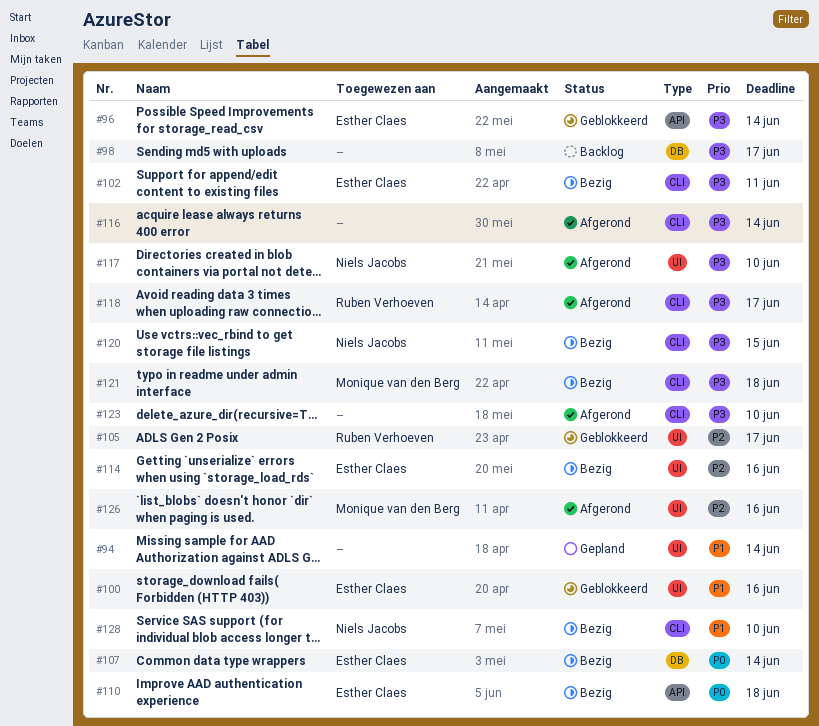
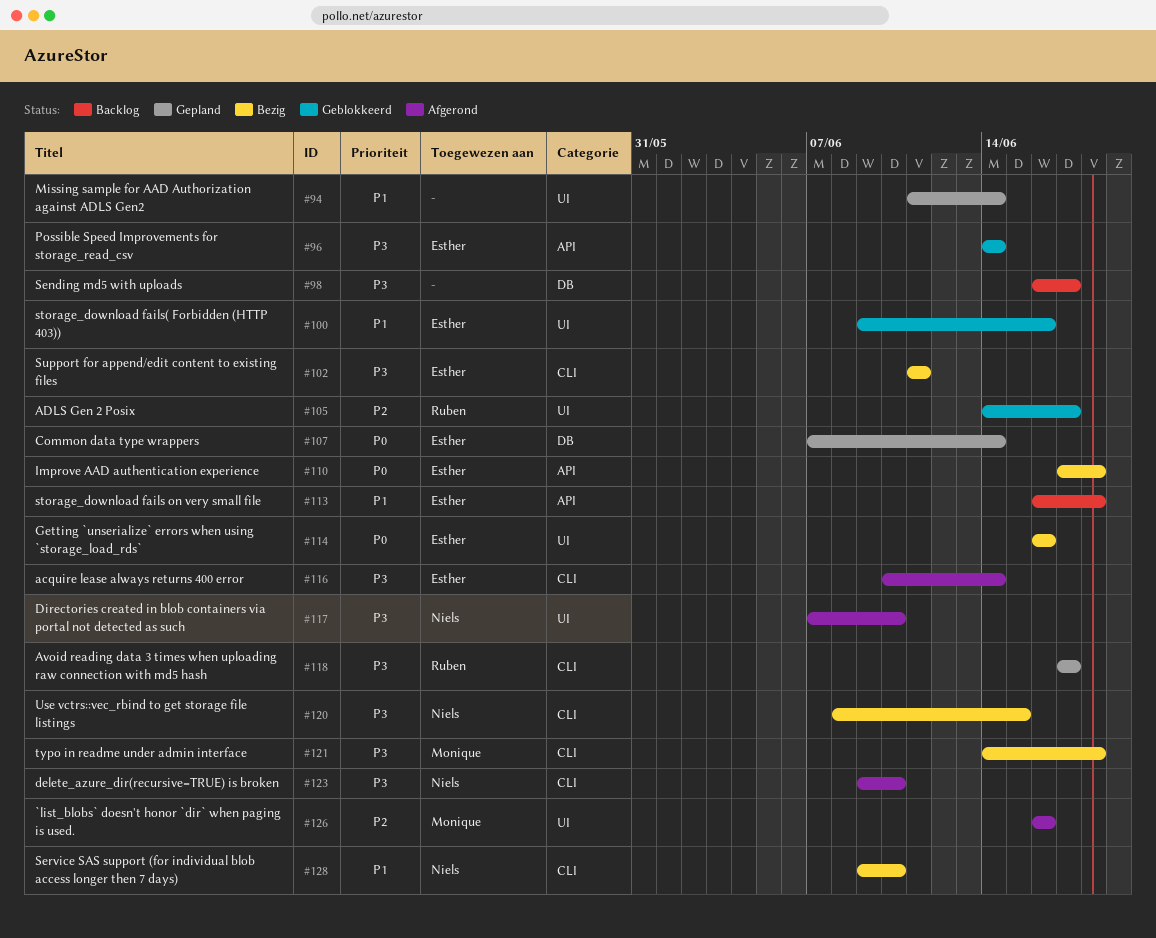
#107, status: Bezig -> Gepland
#113: none -> present
#114, priority: P2 -> P0
#116, owner: none -> Esther Claes
#118, status: Afgerond -> Gepland
#123, owner: none -> Niels Jacobs

